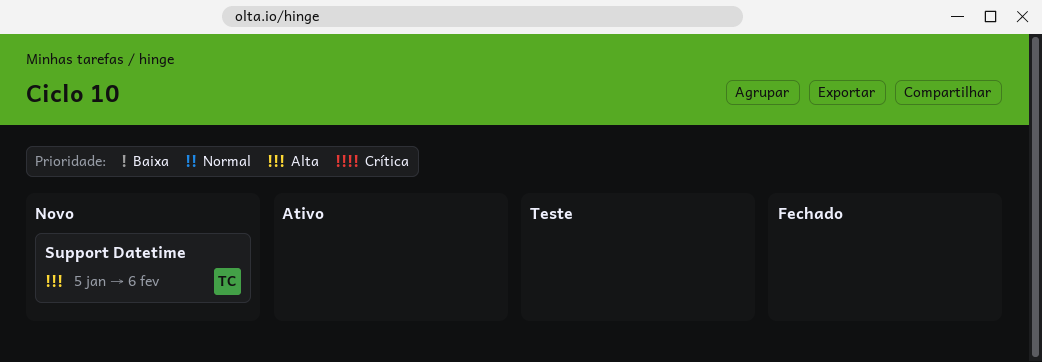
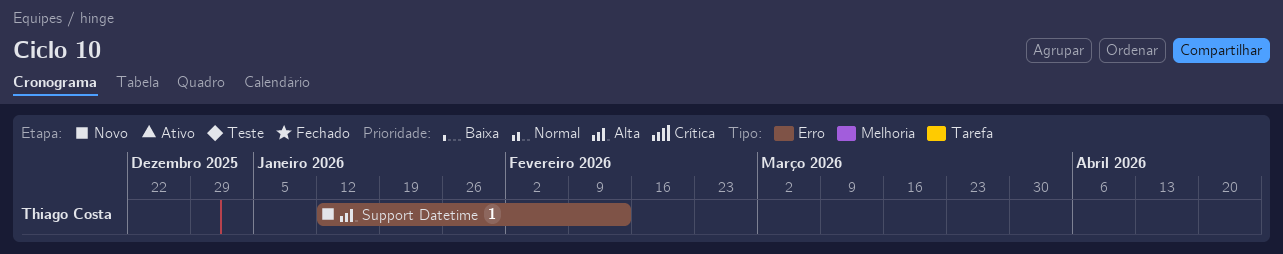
Support Datetime, start: Jan 5 -> Jan 12
Support Datetime, due: Feb 6 -> Feb 13

